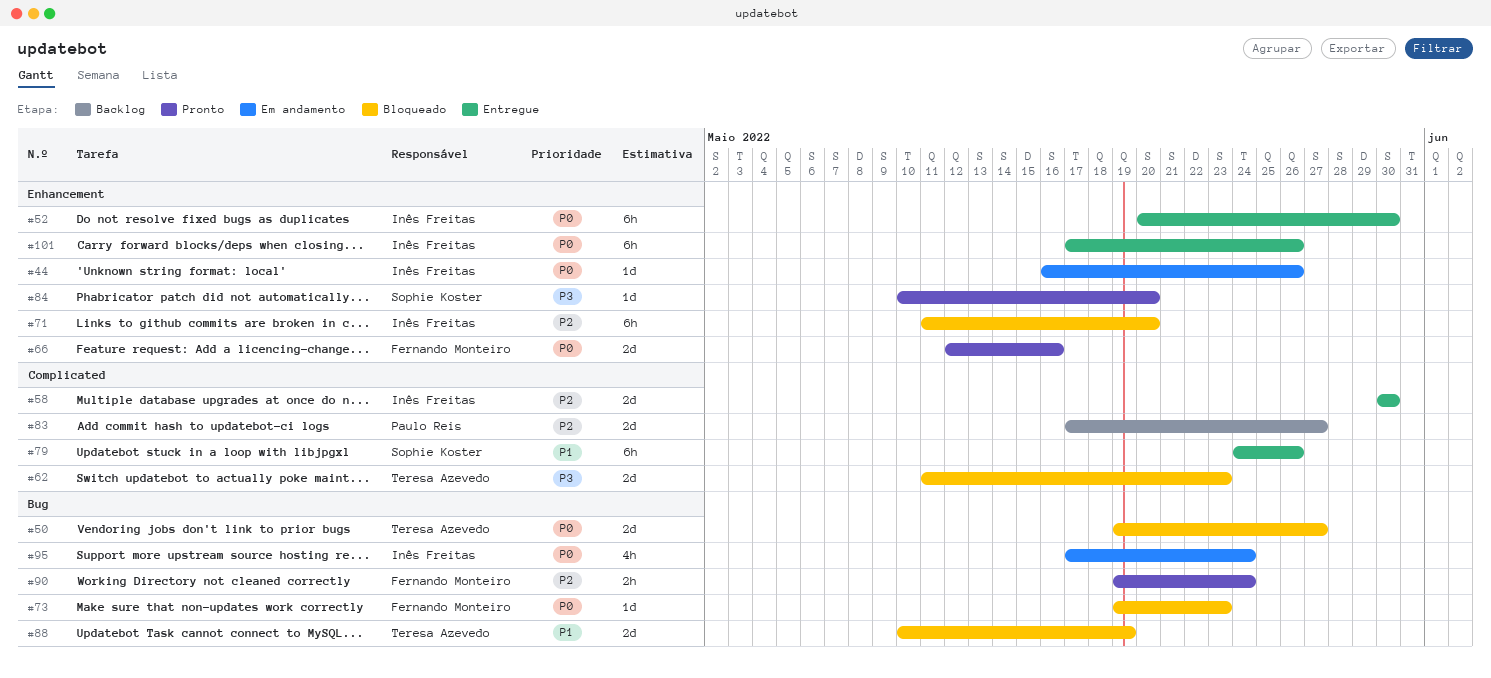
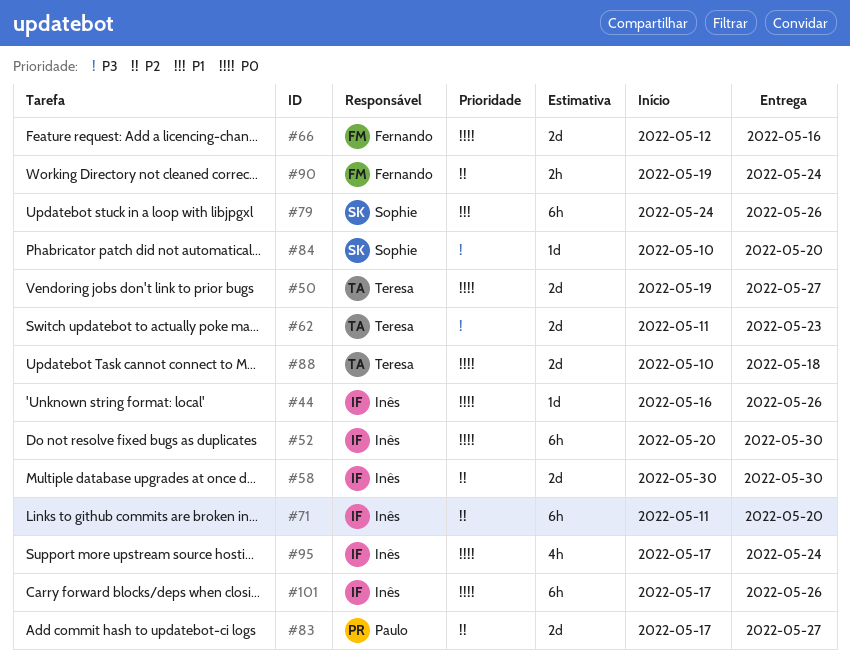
#73: present -> none
#88, priority: P1 -> P0
#88, due: May 19 -> May 18

